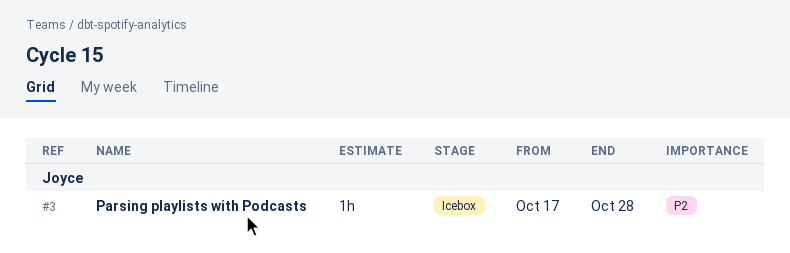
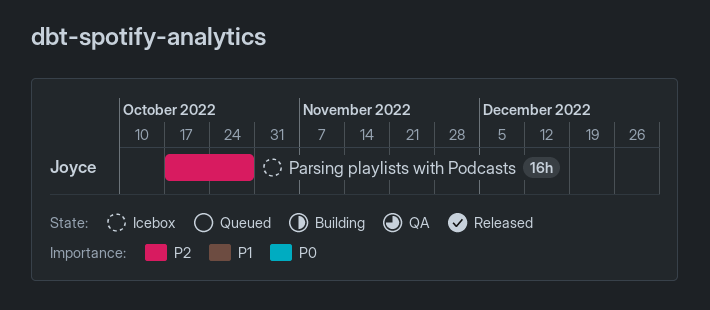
Parsing playlists with Podcasts, estimate: 1h -> 16h

